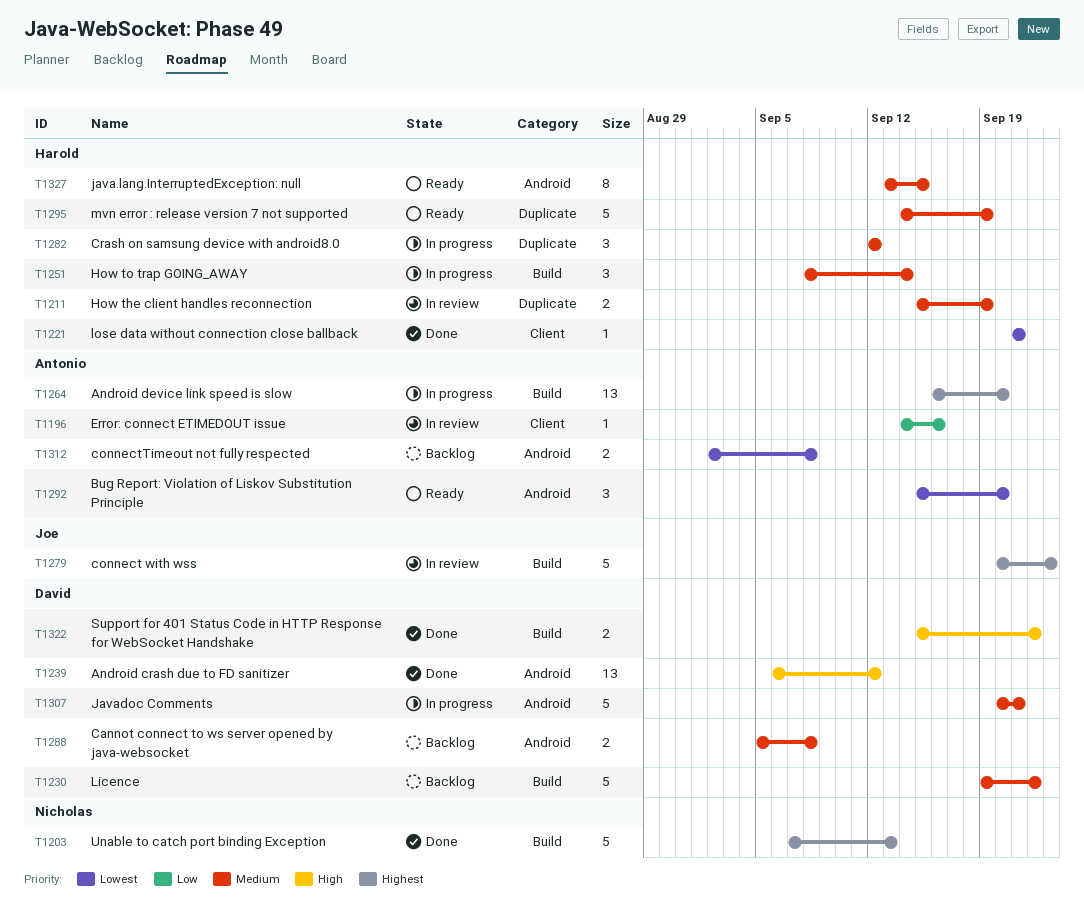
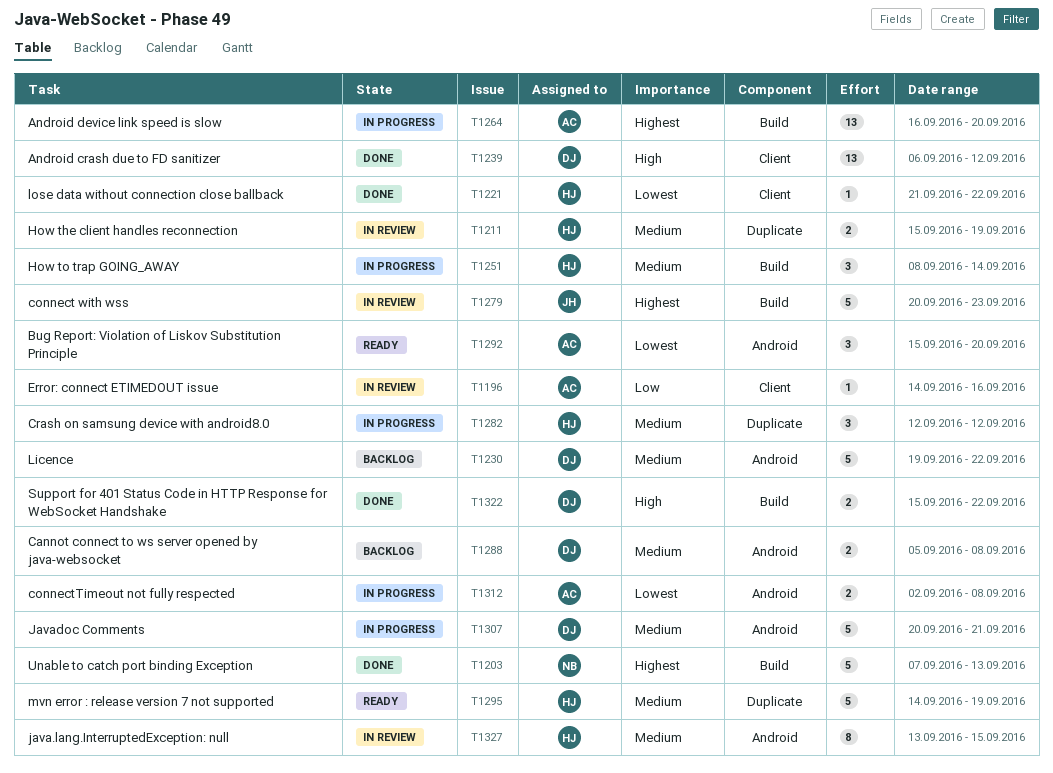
T1221, due: Sep 21 -> Sep 22
T1230, label: Build -> Android
T1239, label: Android -> Client
T1312, status: Backlog -> In progress
T1327, status: Ready -> In review

